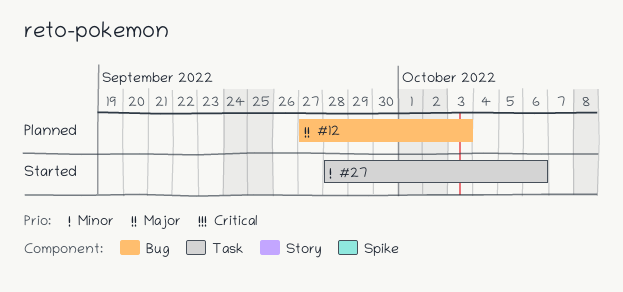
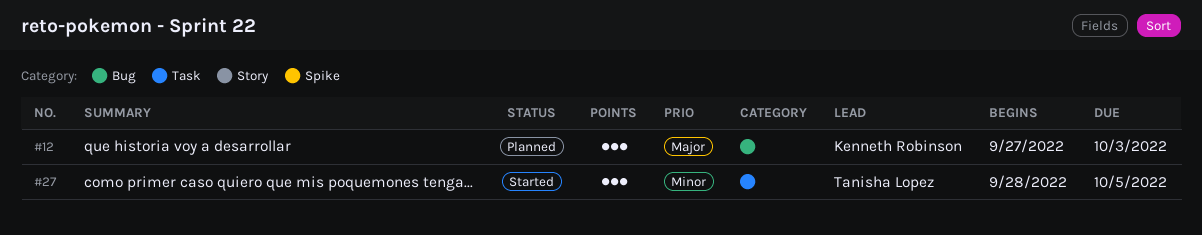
#27, due: Oct 6 -> Oct 5

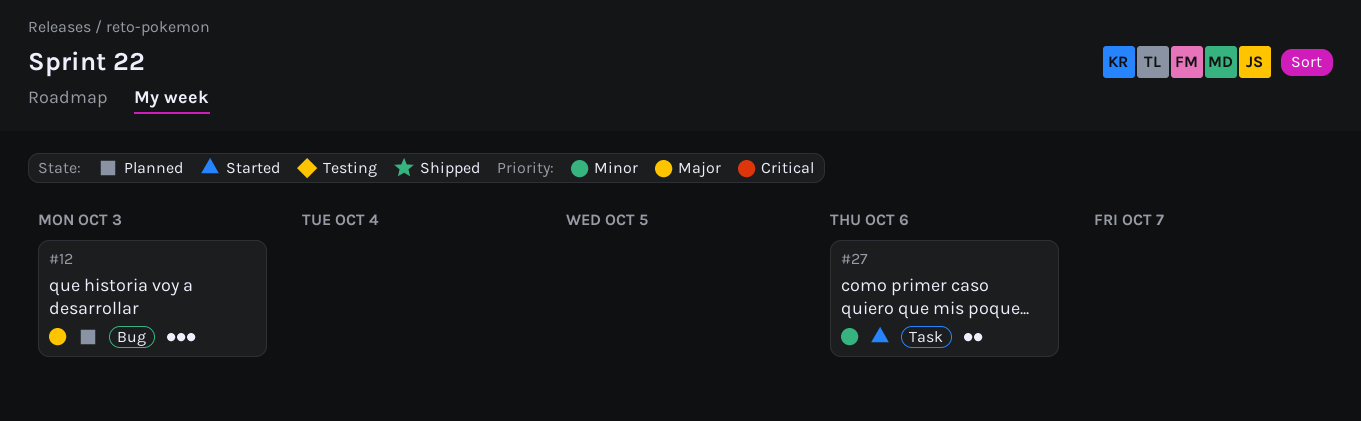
#27, estimate: 3 -> 2
#27, due: Oct 5 -> Oct 6

